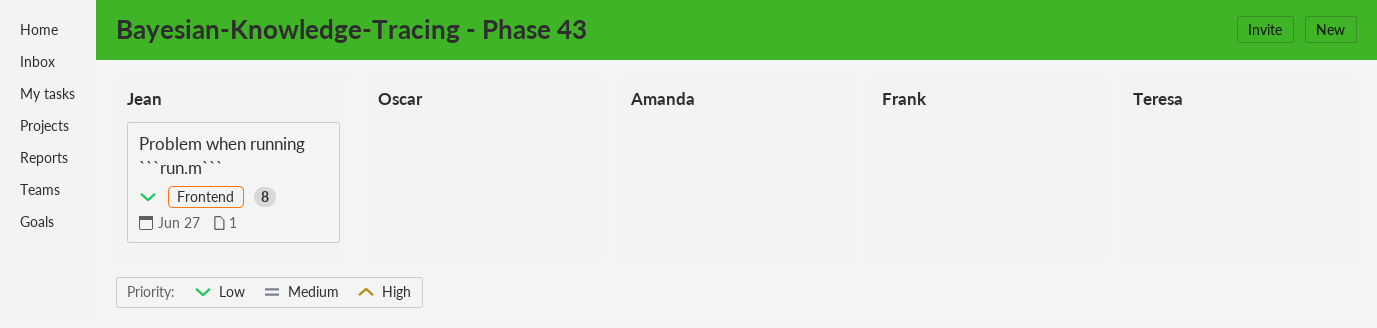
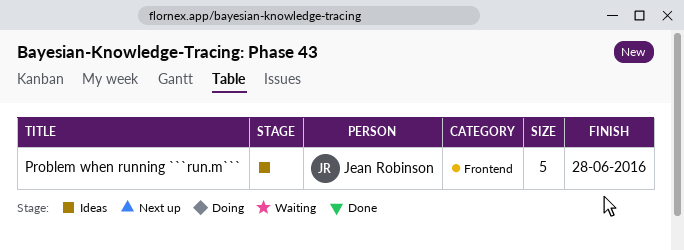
Problem when running ```run.m```, estimate: 8 -> 5
Problem when running ```run.m```, due: Jun 27 -> Jun 28

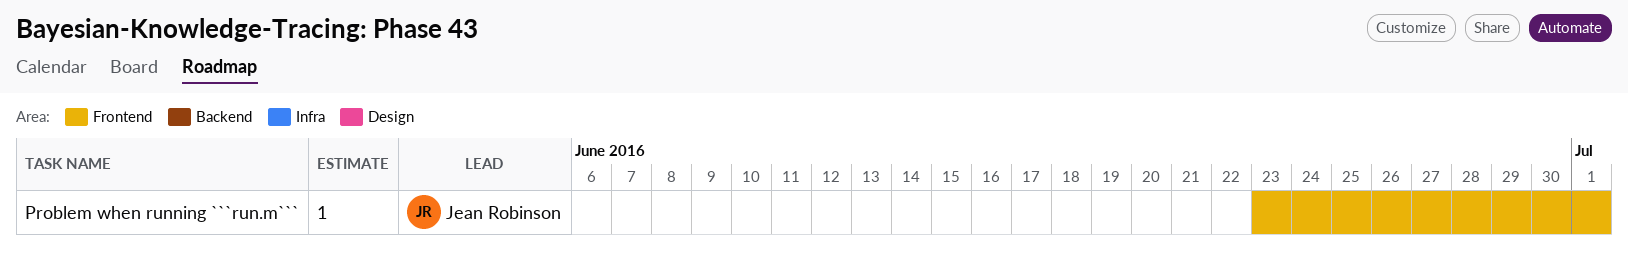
Problem when running ```run.m```, estimate: 5 -> 1
Problem when running ```run.m```, due: Jun 28 -> Jul 1

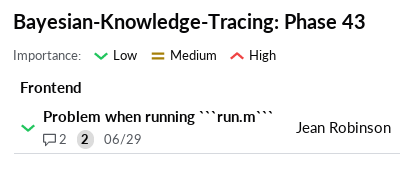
Problem when running ```run.m```, estimate: 1 -> 2
Problem when running ```run.m```, due: Jul 1 -> Jun 29

